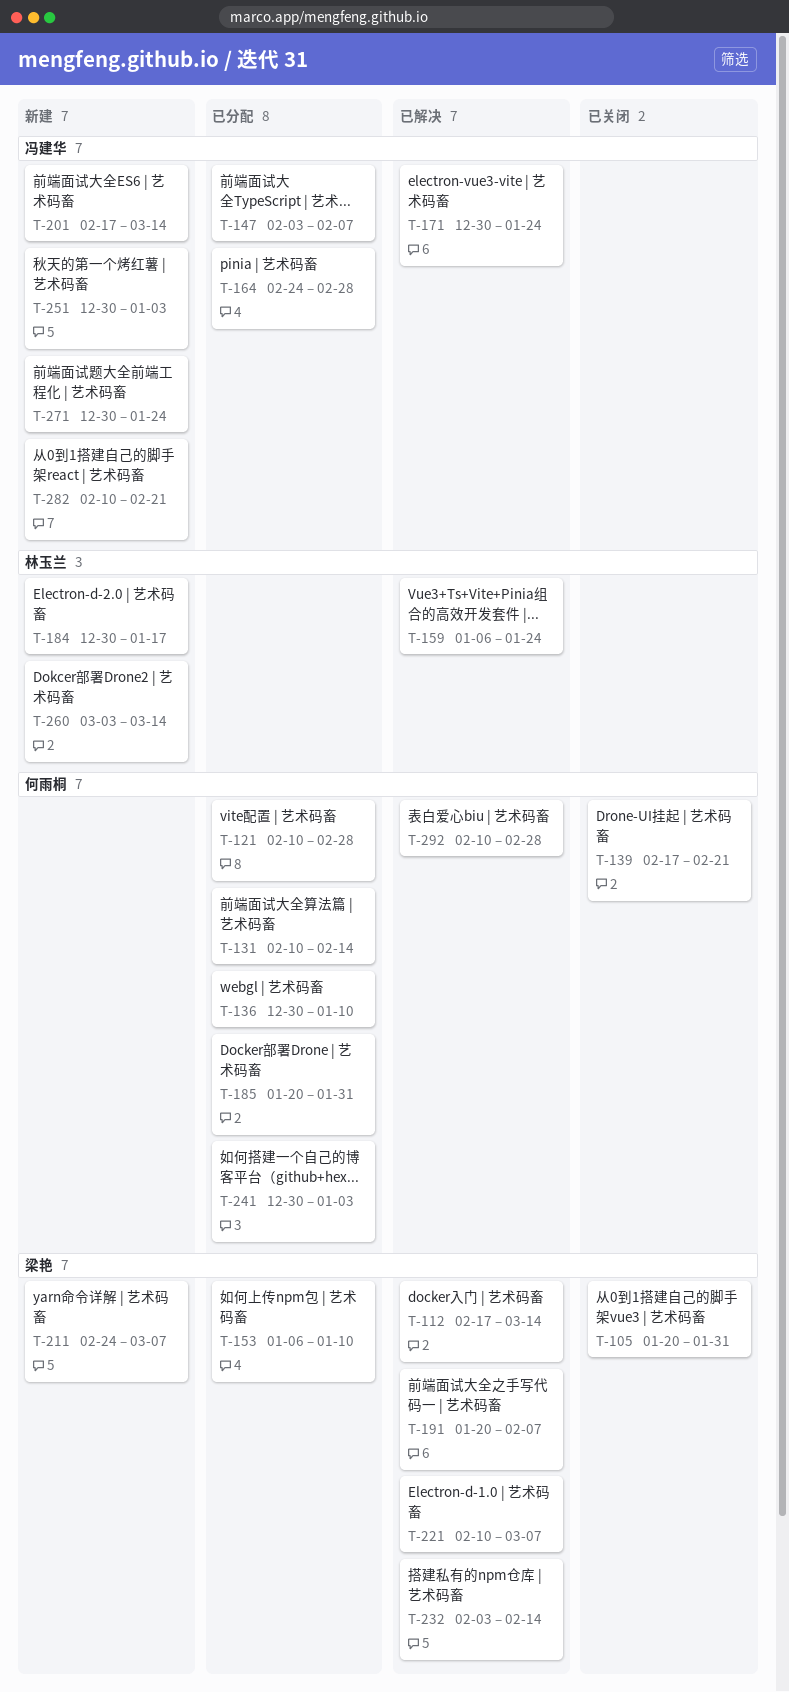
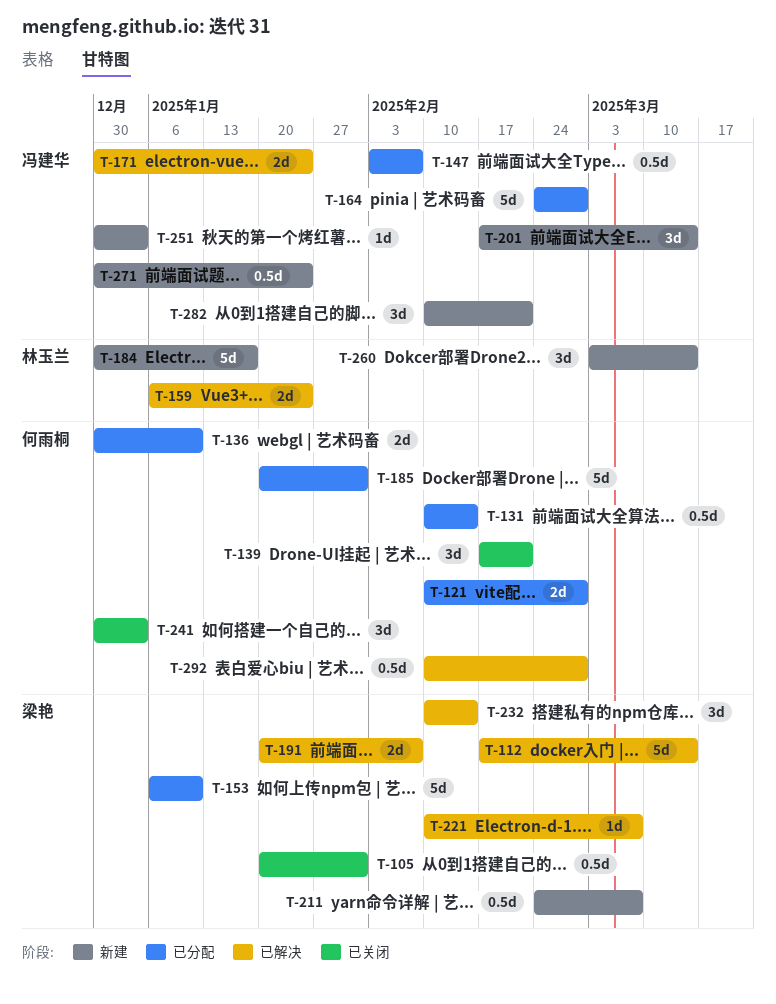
T-232, start: Feb 3 -> Feb 10
T-241, status: 已分配 -> 已关闭

